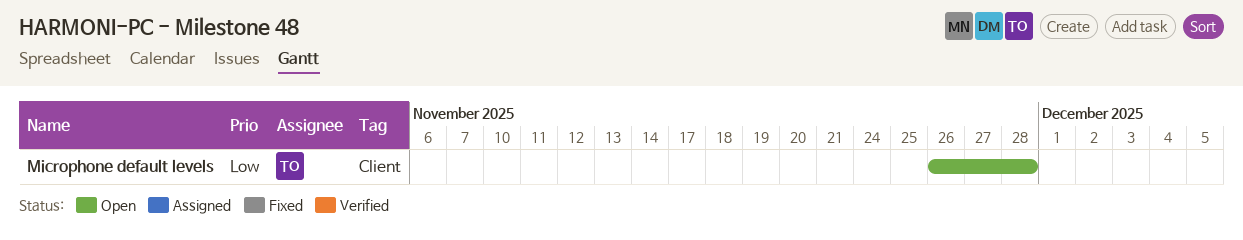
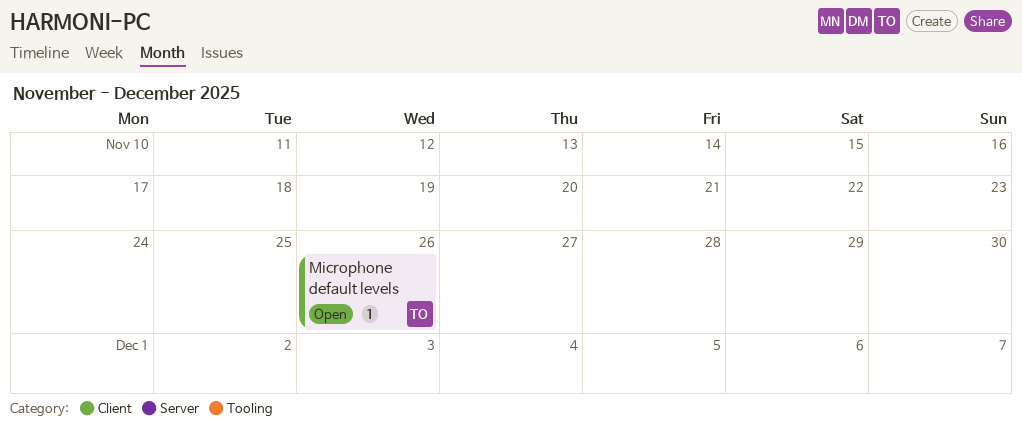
Microphone default levels, due: Nov 28 -> Nov 26

